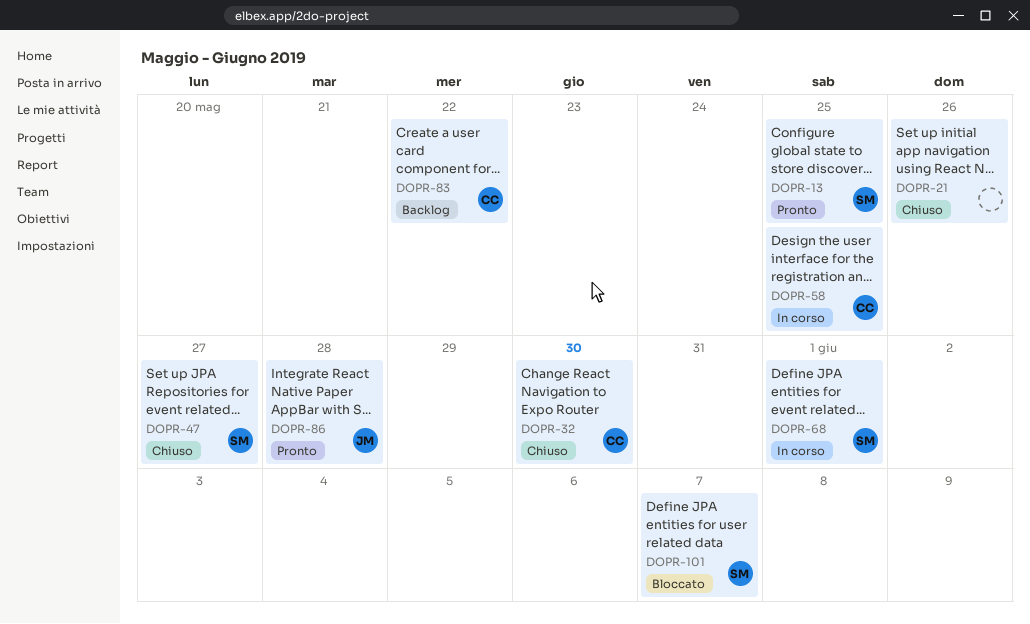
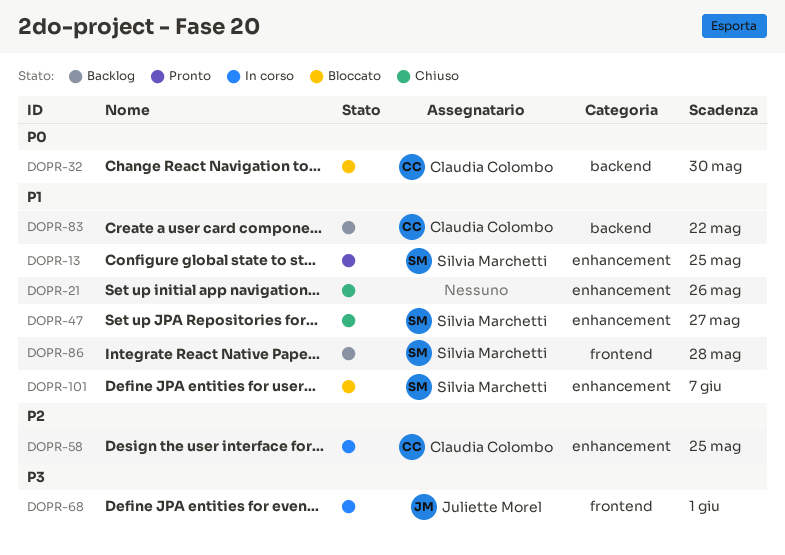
DOPR-32, status: Chiuso -> Bloccato
DOPR-68, owner: Silvia Marchetti -> Juliette Morel
DOPR-86, status: Pronto -> Backlog
DOPR-86, owner: Juliette Morel -> Silvia Marchetti

